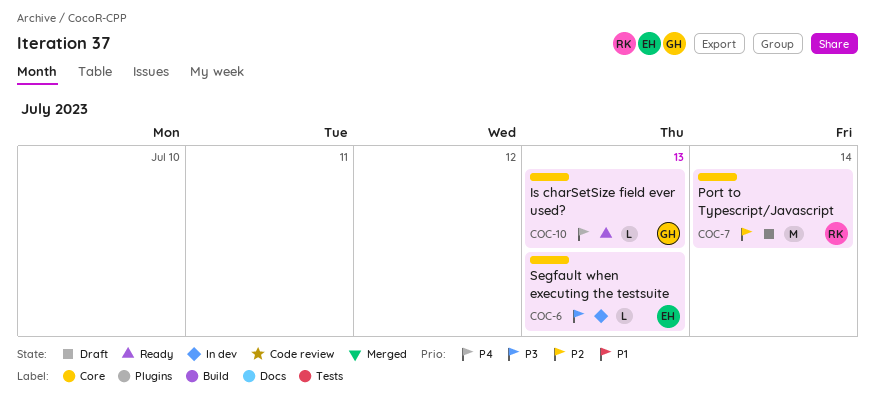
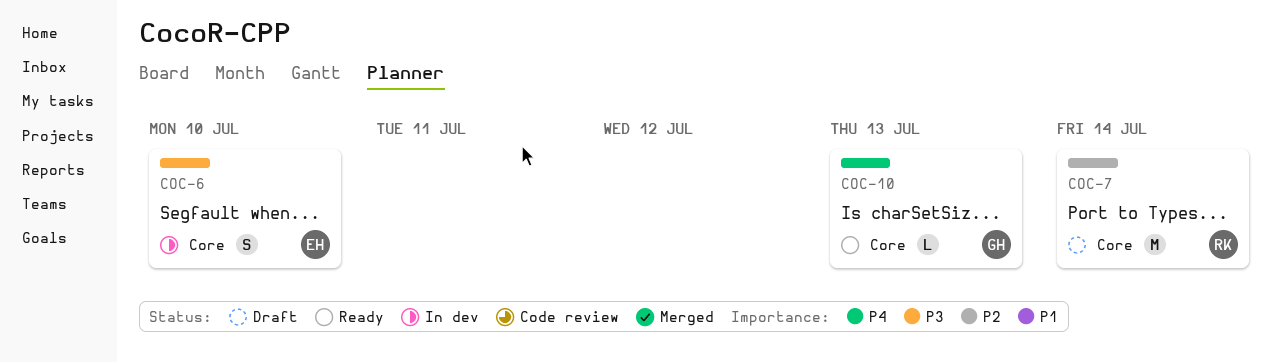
COC-6, estimate: L -> S
COC-6, due: Jul 13 -> Jul 10

